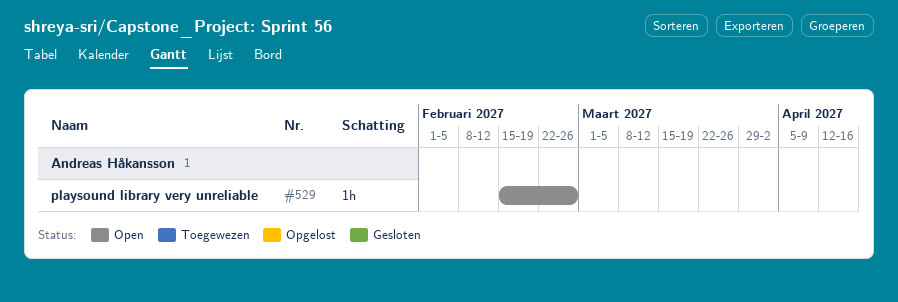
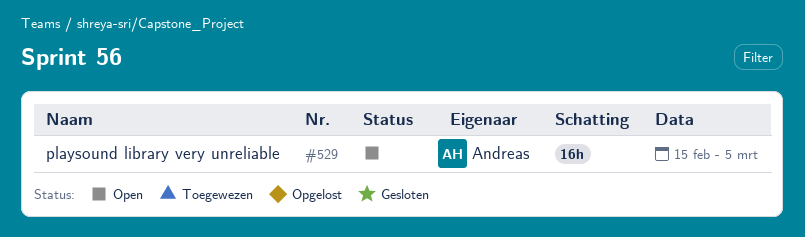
#529, estimate: 1h -> 16h
#529, due: Feb 26 -> Mar 5

